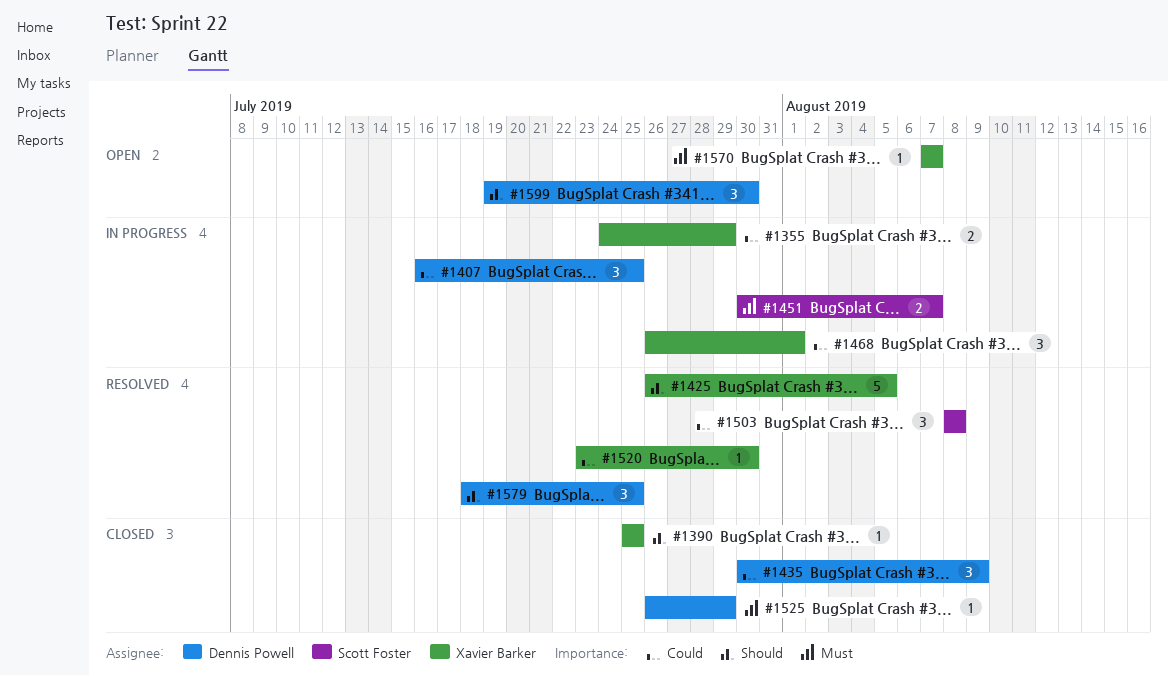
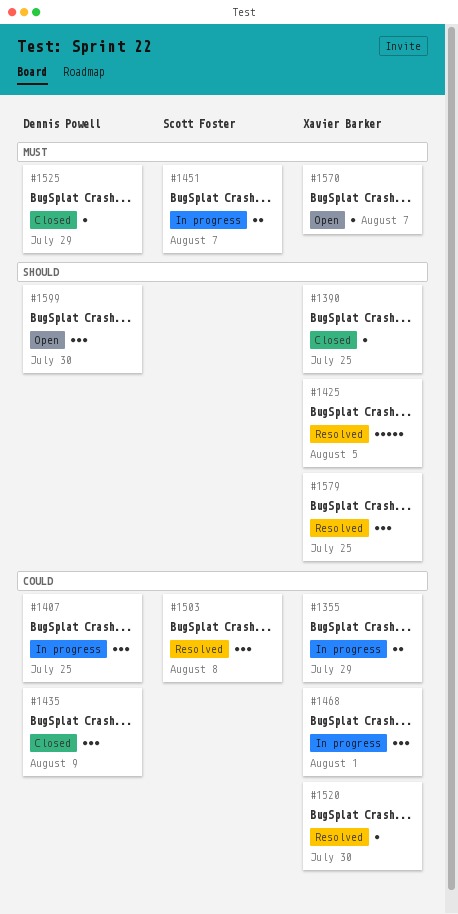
#1579, owner: Dennis Powell -> Xavier Barker

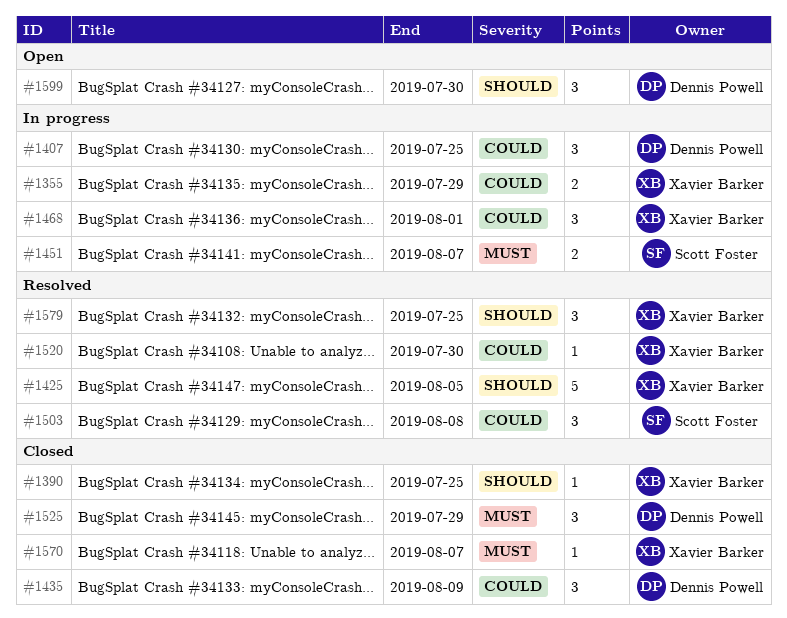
#1525, estimate: 1 -> 3
#1570, status: Open -> Closed

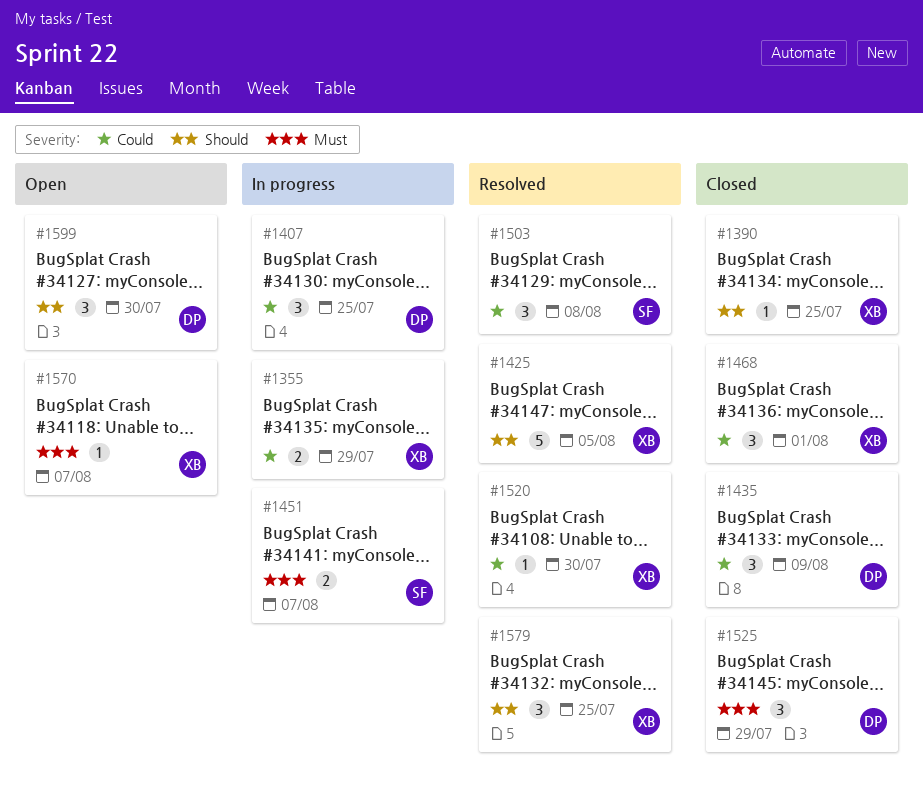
#1468, status: In progress -> Closed
#1570, status: Closed -> Open

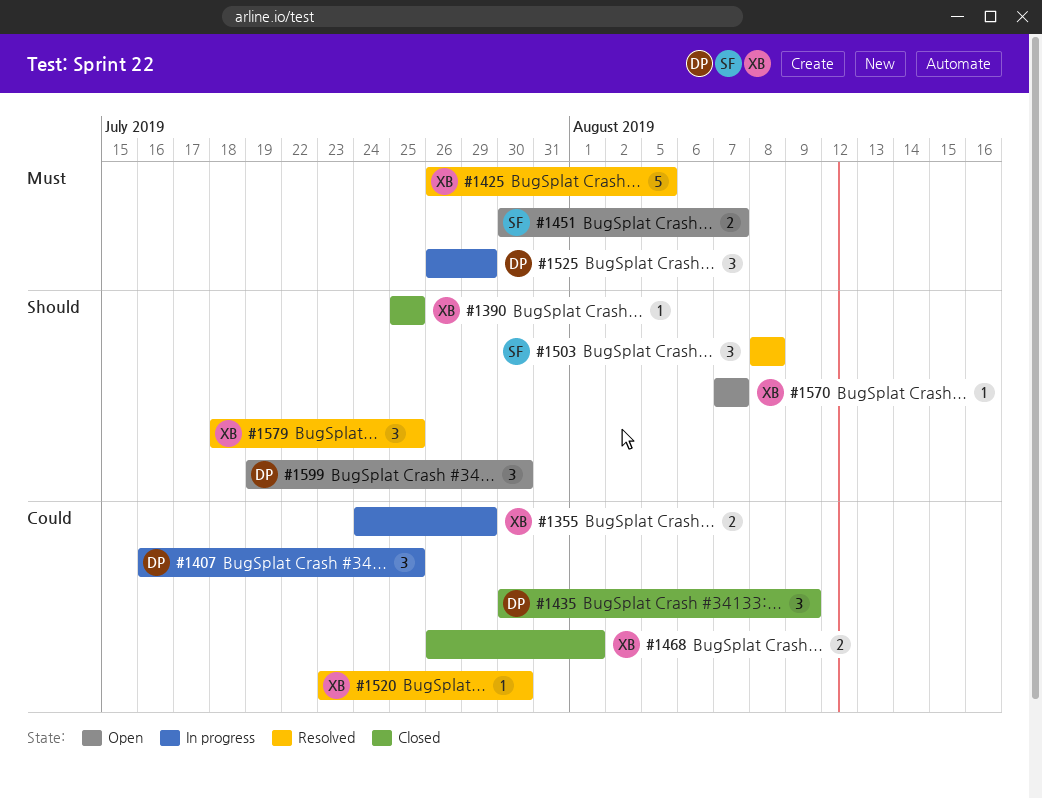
#1425, priority: Should -> Must
#1451, status: In progress -> Open
#1468, estimate: 3 -> 2
#1503, priority: Could -> Should
#1525, status: Closed -> In progress
#1570, priority: Must -> Should

